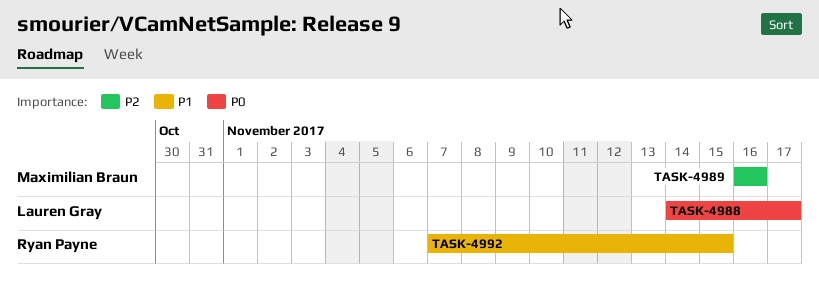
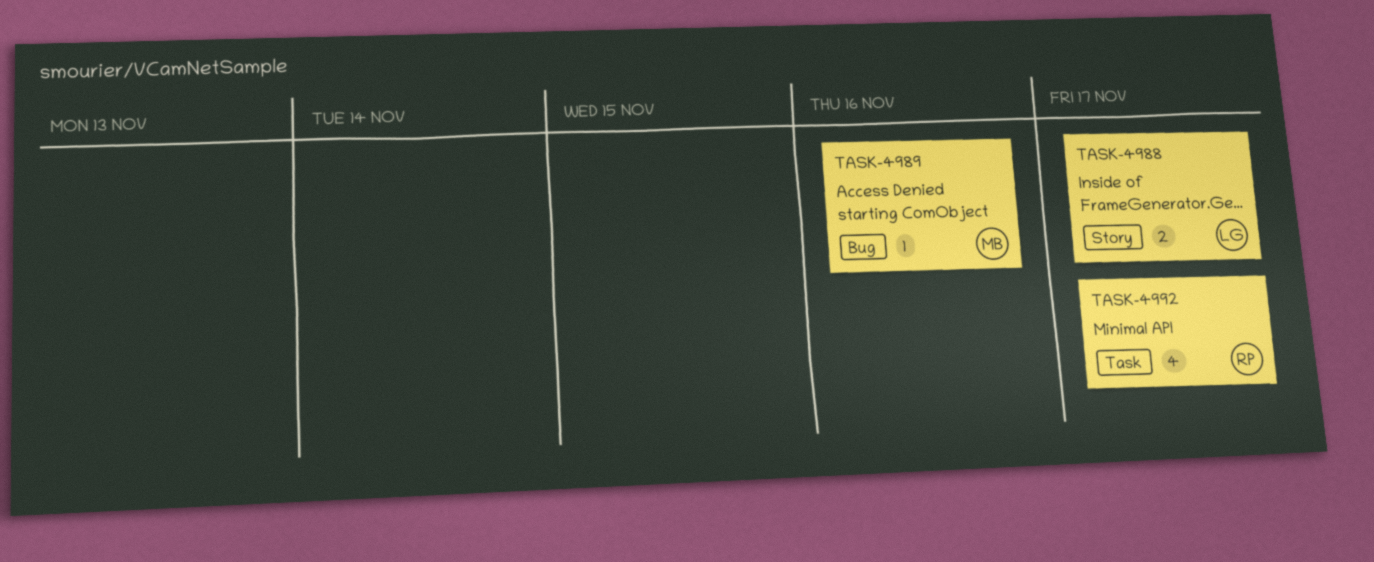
TASK-4992, due: Nov 15 -> Nov 17

